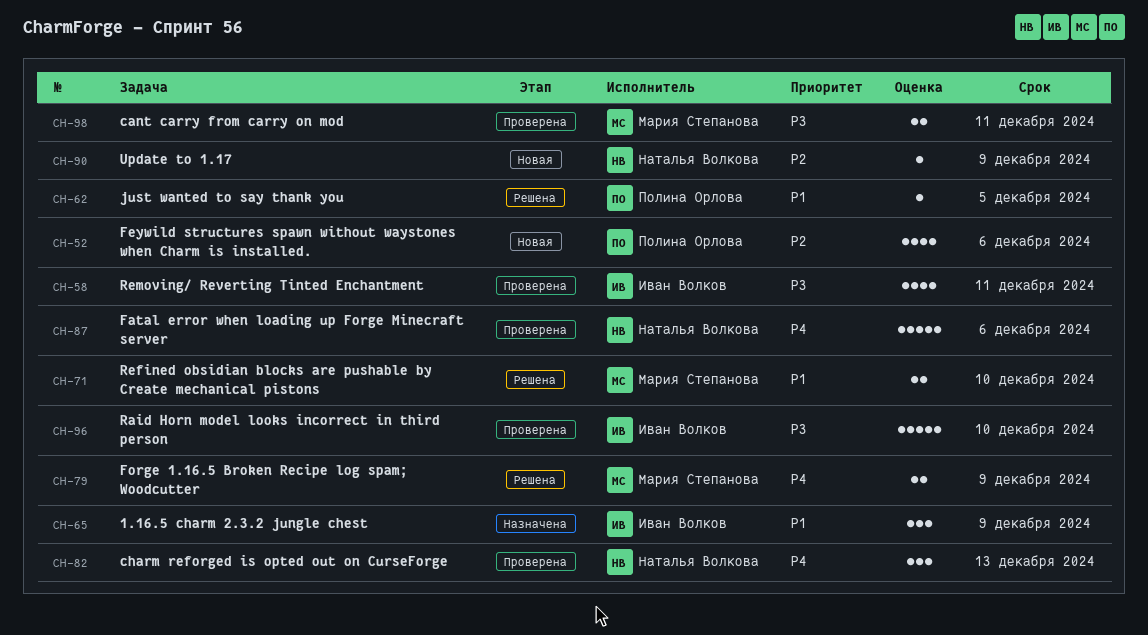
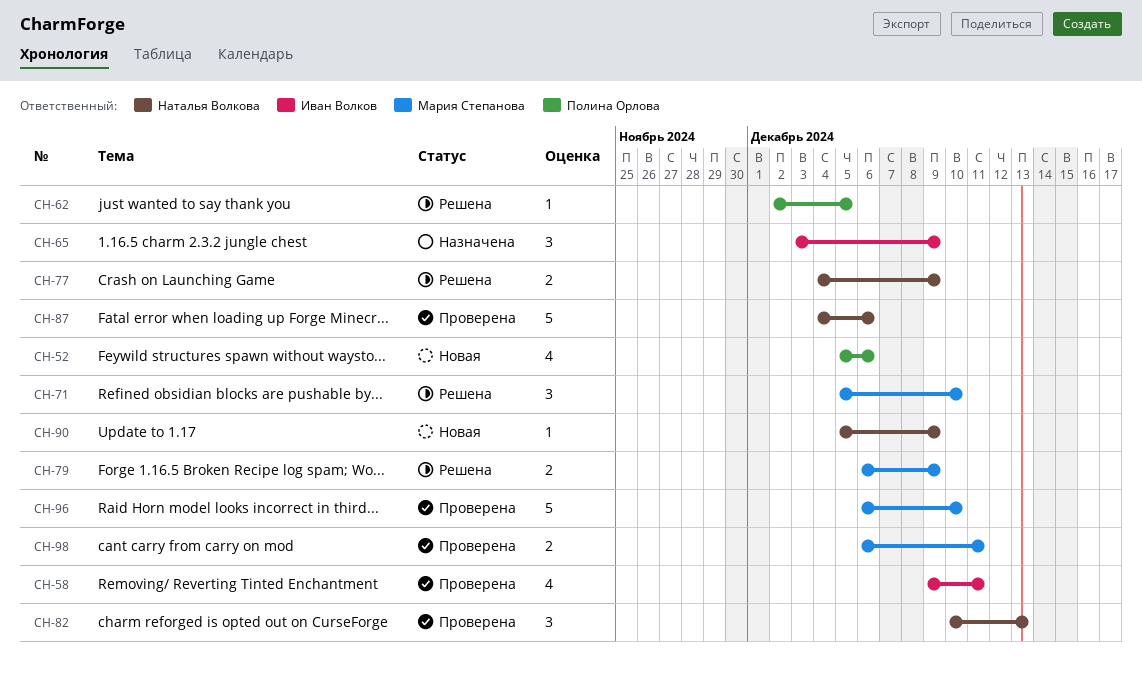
CH-71, estimate: 2 -> 3
CH-77: none -> present
CH-96, owner: Иван Волков -> Мария Степанова

